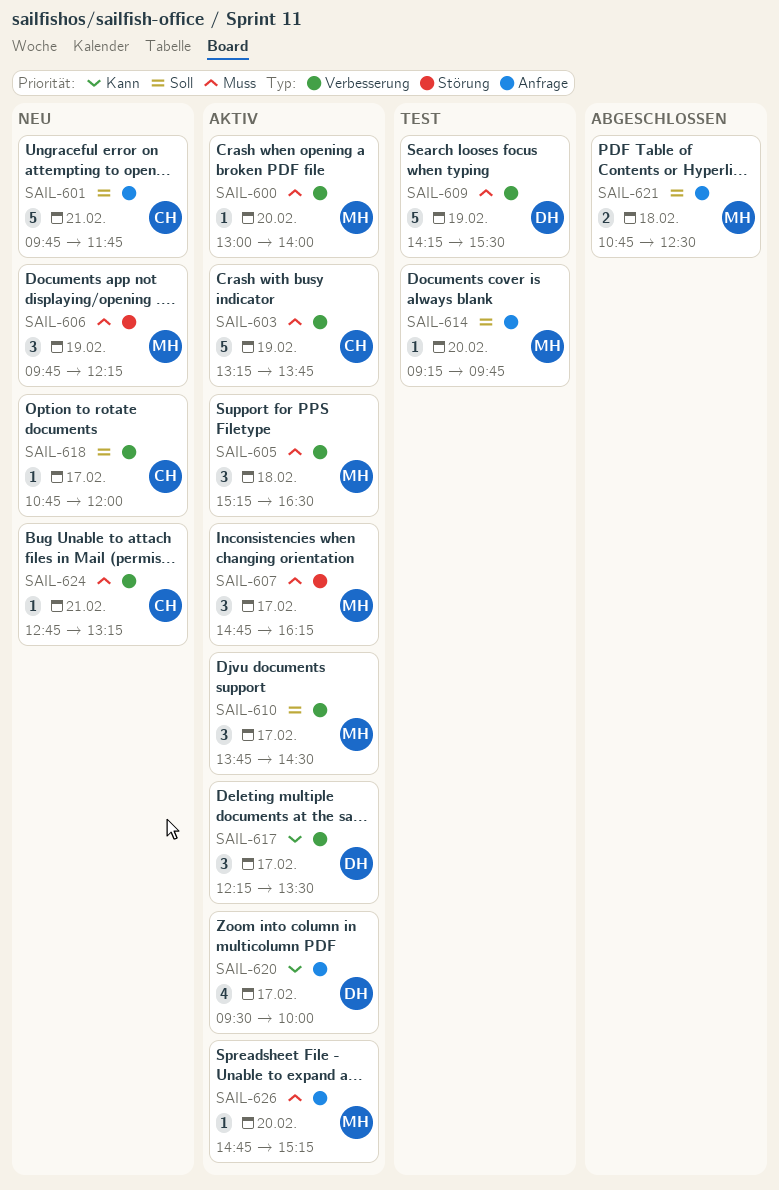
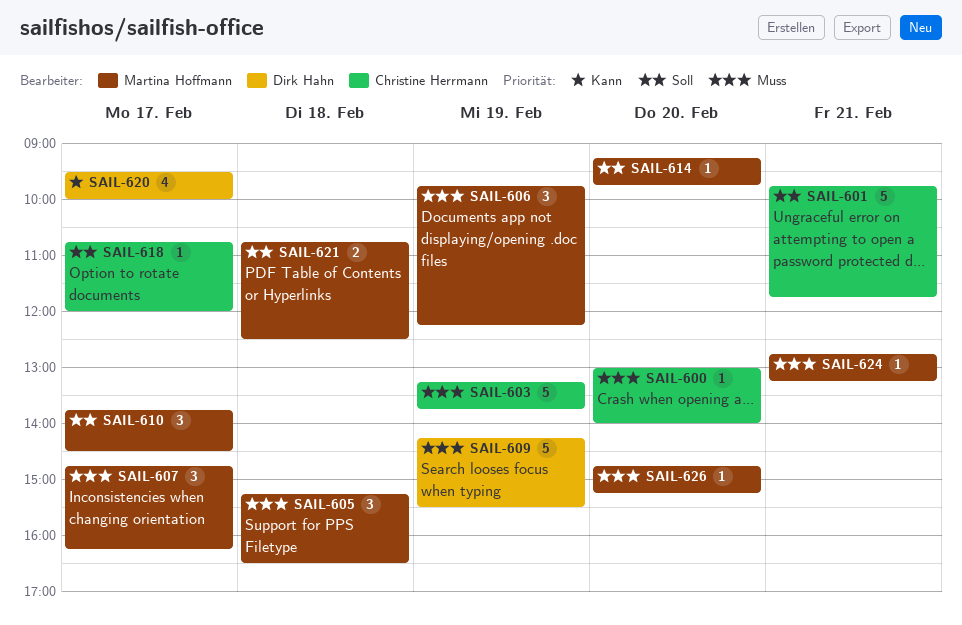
SAIL-600, owner: Martina Hoffmann -> Christine Herrmann
SAIL-617: present -> none
SAIL-624, owner: Christine Herrmann -> Martina Hoffmann

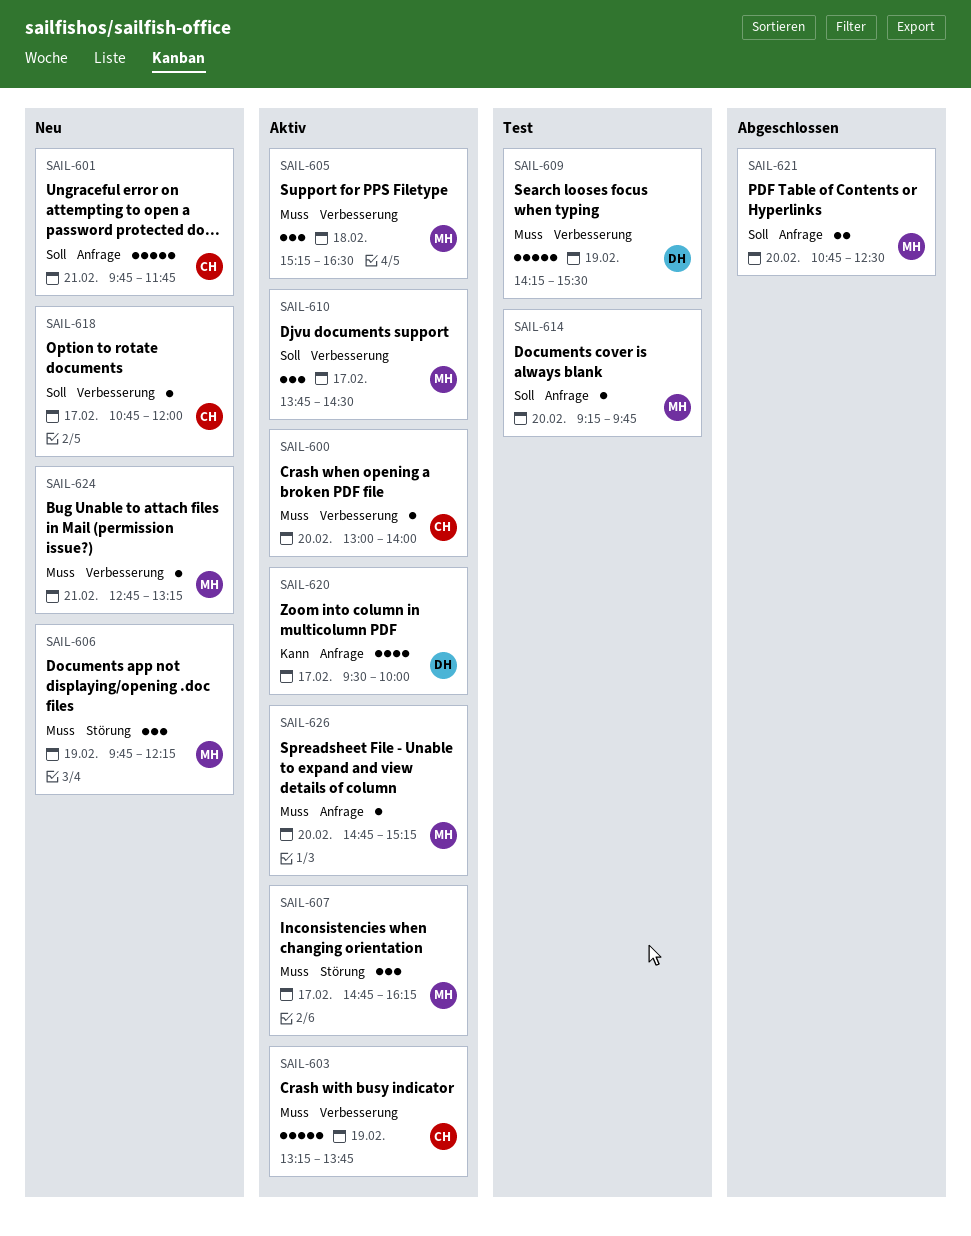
SAIL-621, day: Feb 18 -> Feb 20

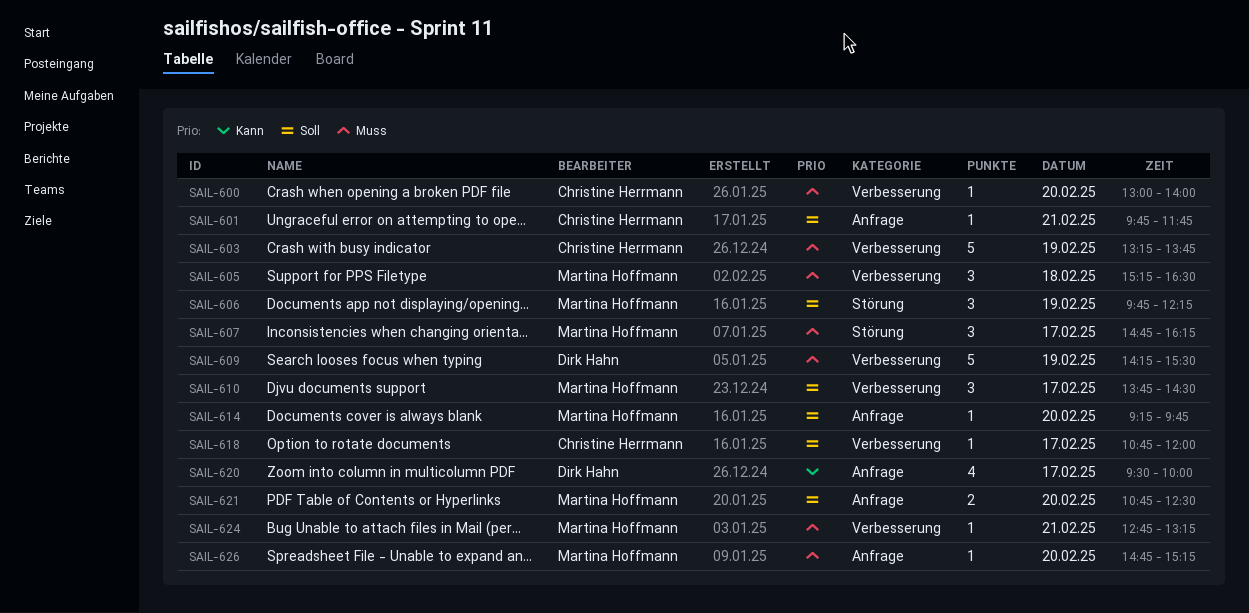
SAIL-601, estimate: 5 -> 1
SAIL-606, priority: Muss -> Soll

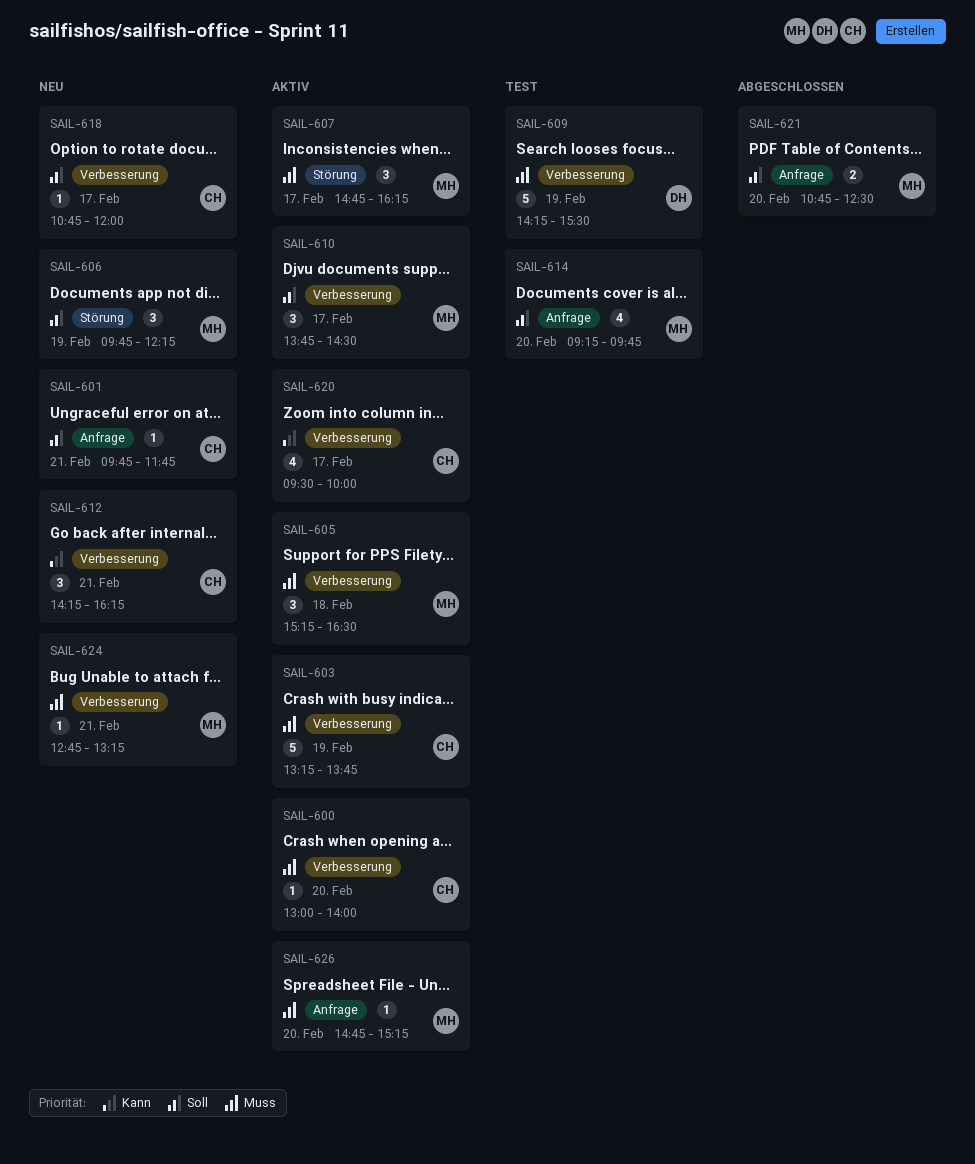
SAIL-612: none -> present
SAIL-614, estimate: 1 -> 4
SAIL-620, owner: Dirk Hahn -> Christine Herrmann
SAIL-620, label: Anfrage -> Verbesserung

